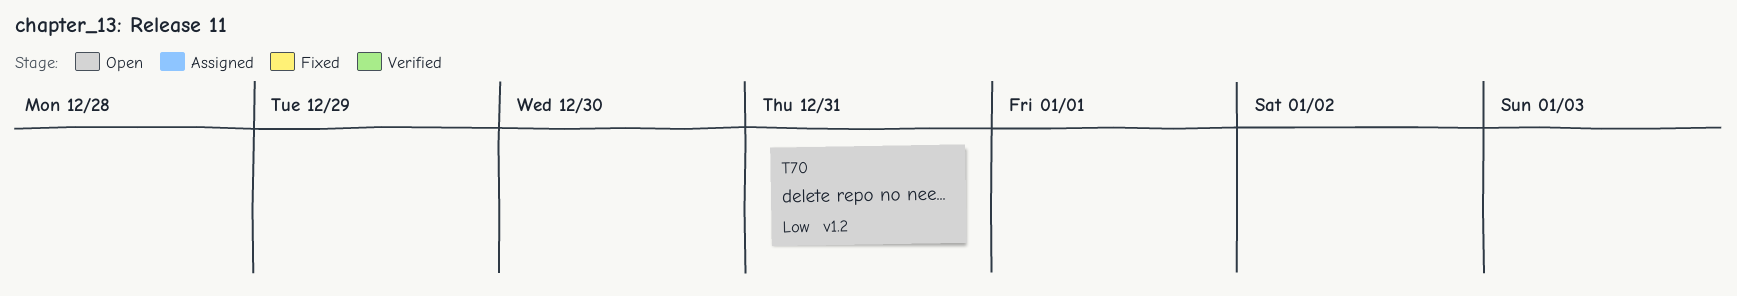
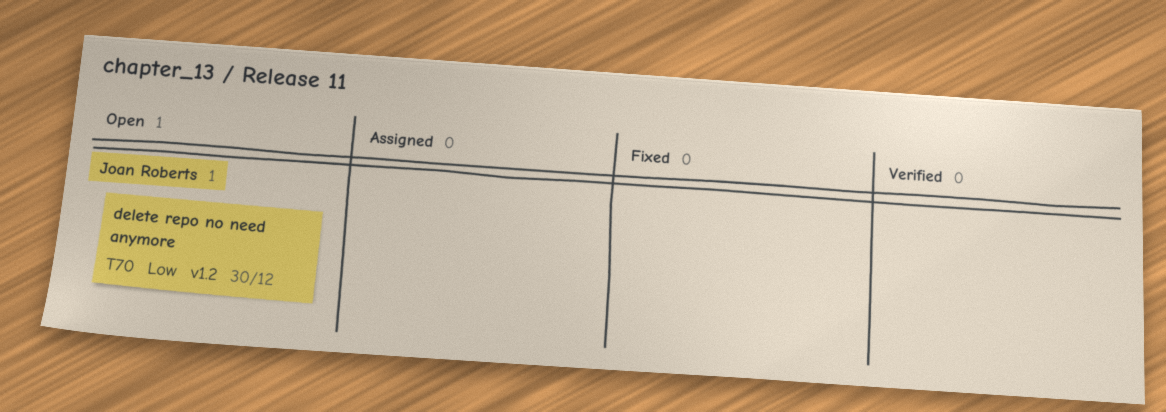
T70, due: Dec 31 -> Dec 30

